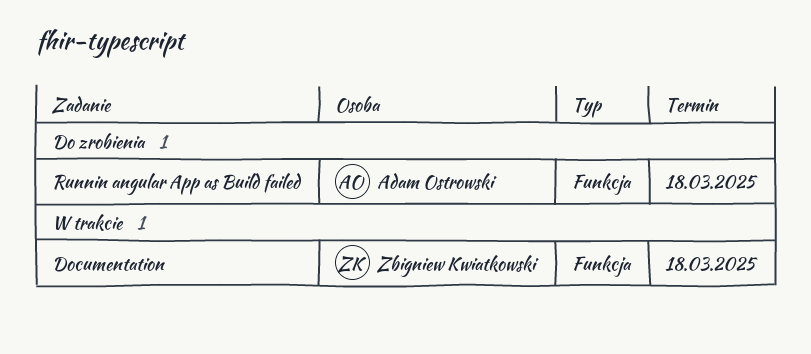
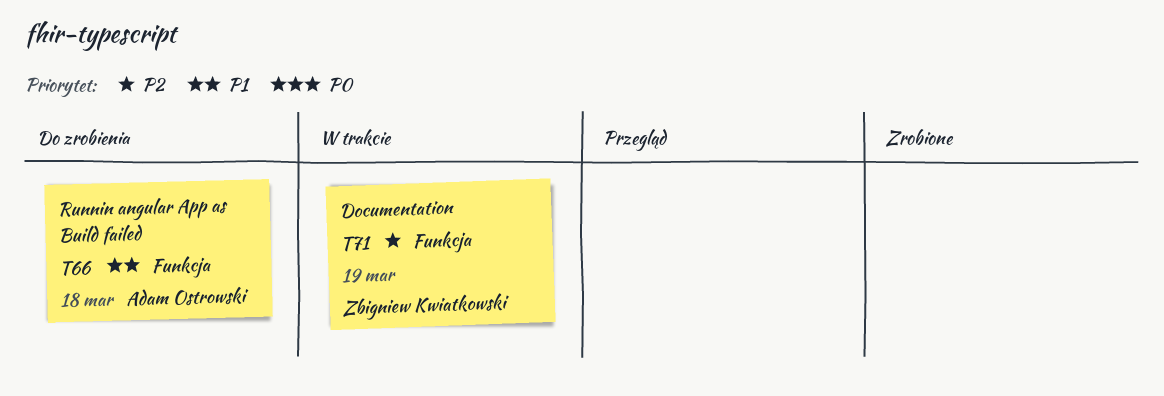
Documentation, due: Mar 18 -> Mar 19

